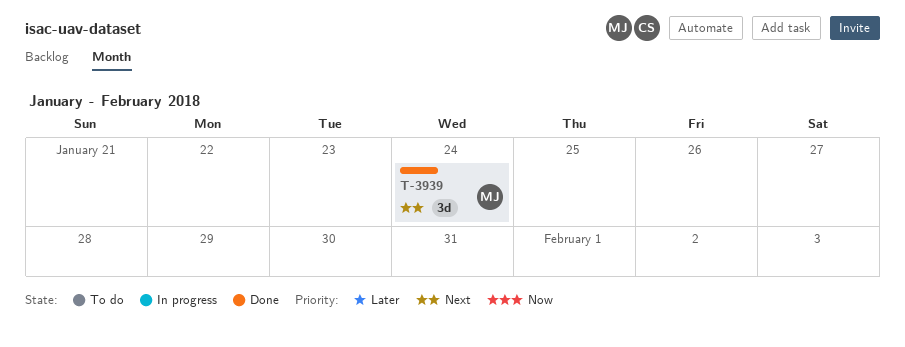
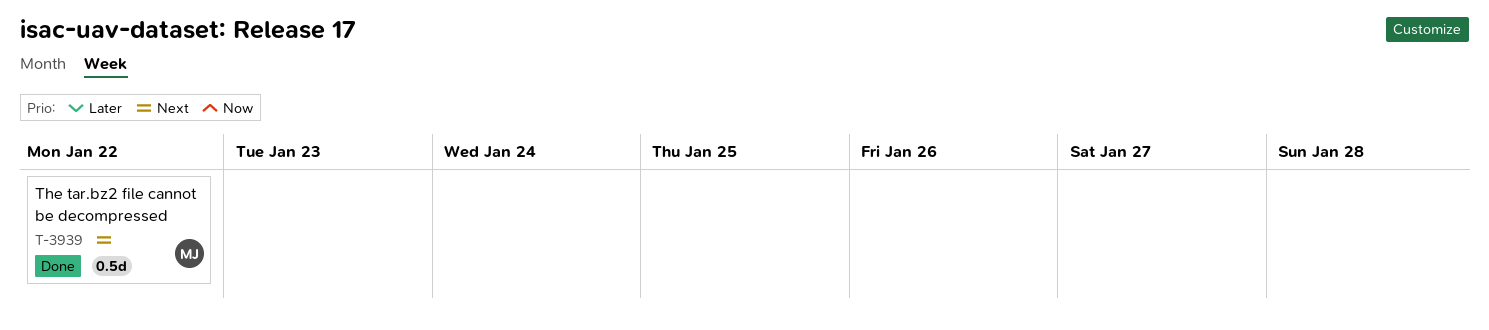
T-3939, estimate: 3d -> 0.5d
T-3939, due: Jan 24 -> Jan 22

